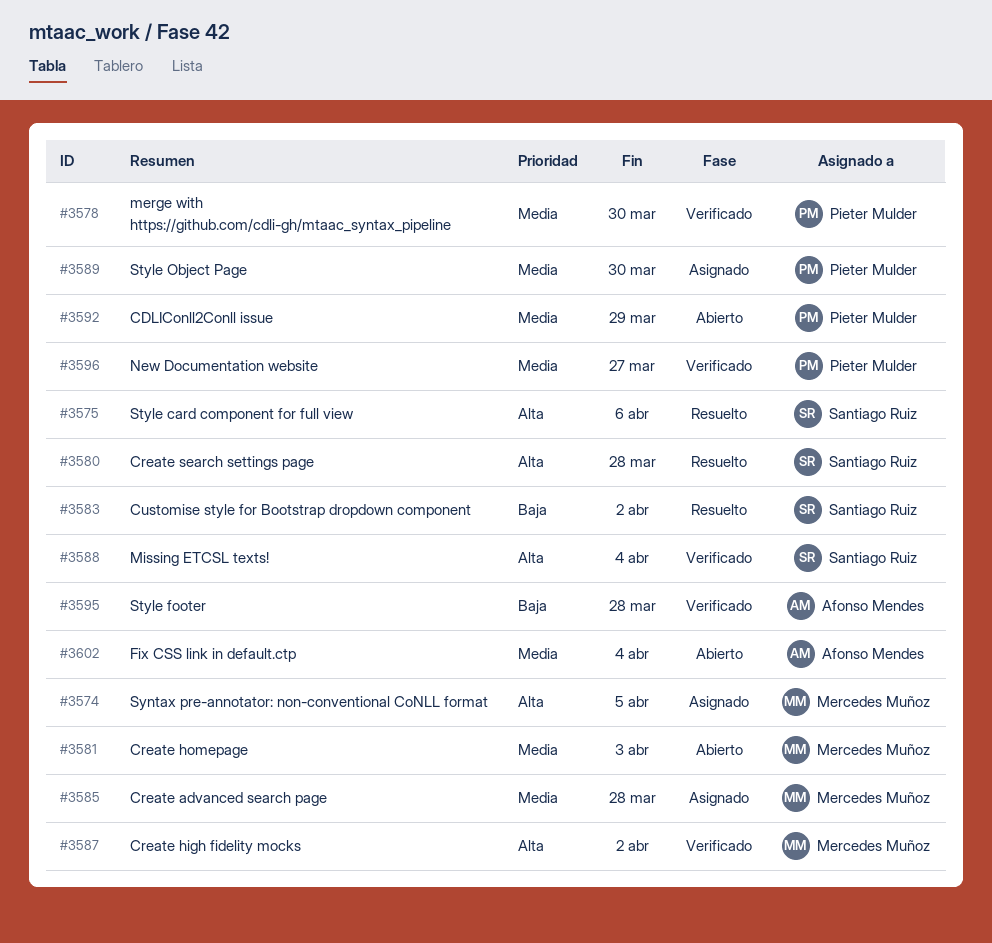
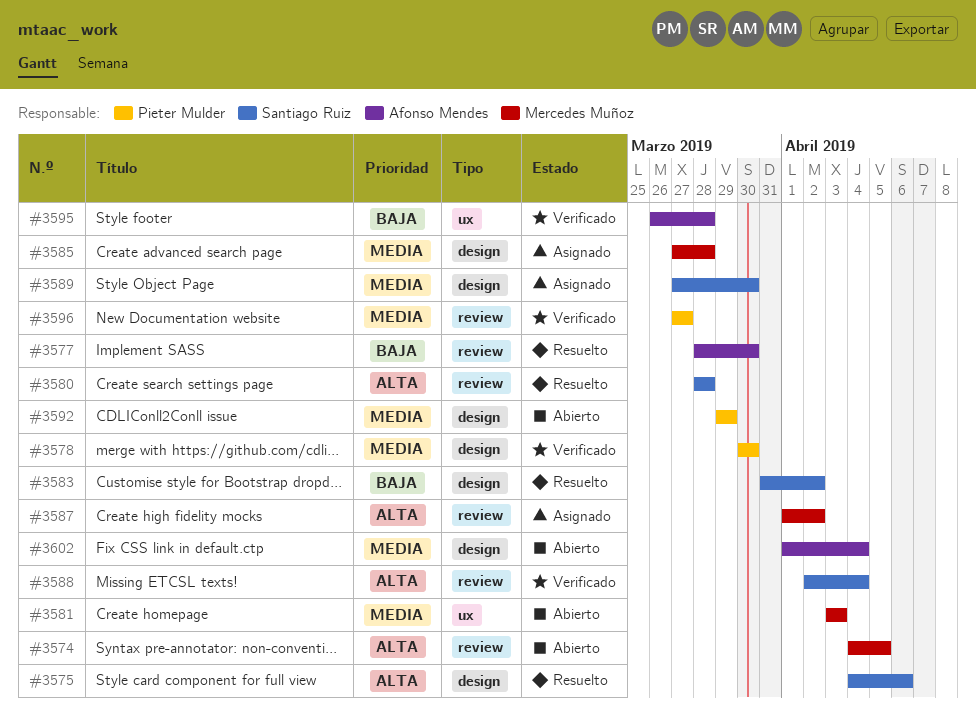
#3574, status: Asignado -> Abierto
#3577: none -> present
#3587, status: Verificado -> Asignado
#3589, owner: Pieter Mulder -> Santiago Ruiz

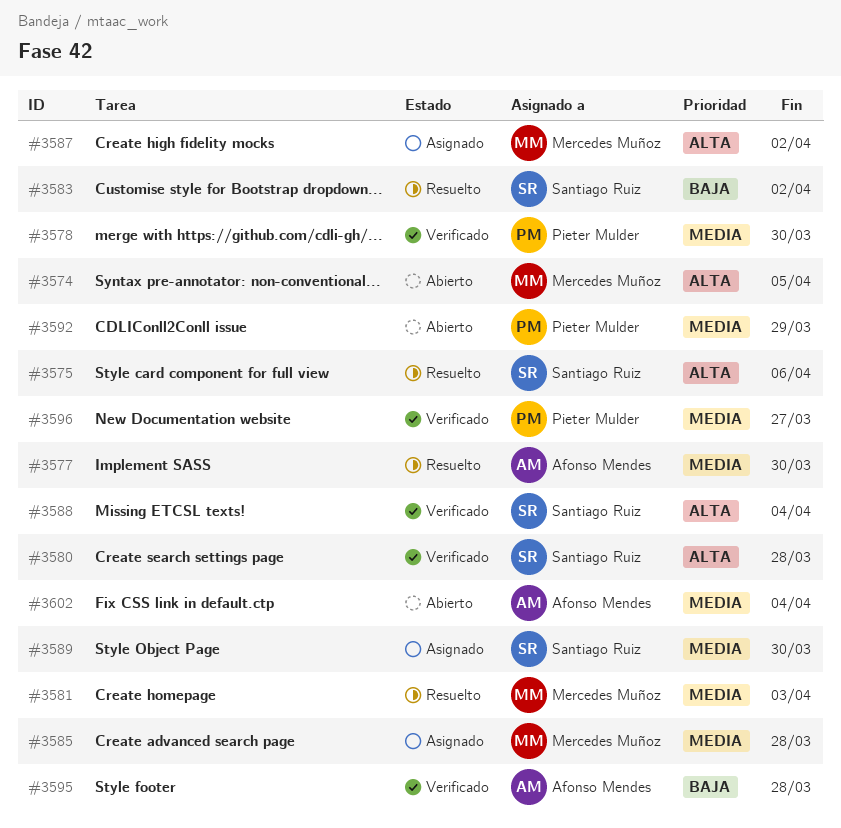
#3577, priority: Baja -> Media
#3580, status: Resuelto -> Verificado
#3581, status: Abierto -> Resuelto

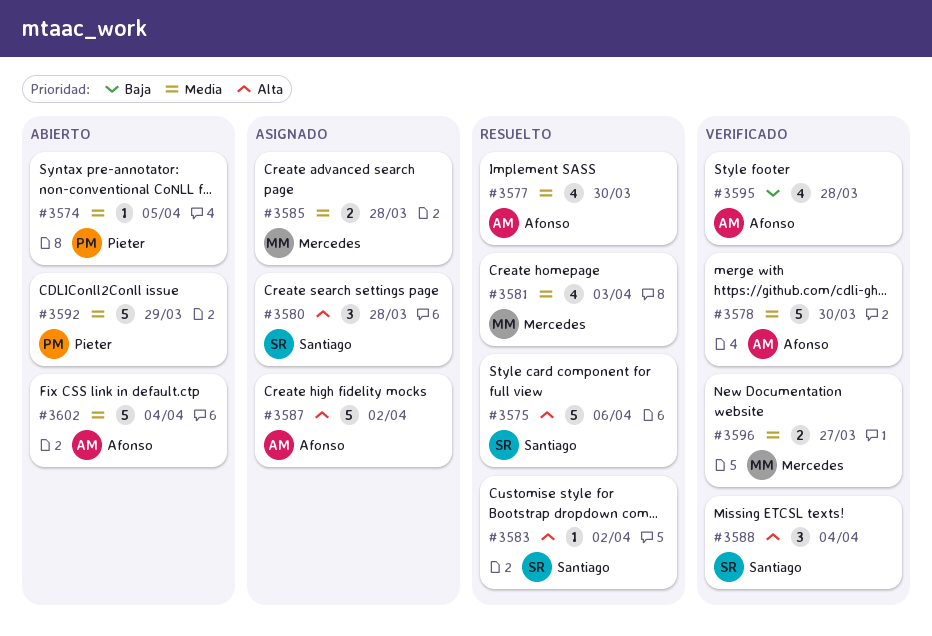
#3574, owner: Mercedes Muñoz -> Pieter Mulder
#3574, priority: Alta -> Media
#3578, owner: Pieter Mulder -> Afonso Mendes
#3580, status: Verificado -> Asignado
#3583, priority: Baja -> Alta
#3587, owner: Mercedes Muñoz -> Afonso Mendes
#3589: present -> none
#3596, owner: Pieter Mulder -> Mercedes Muñoz

